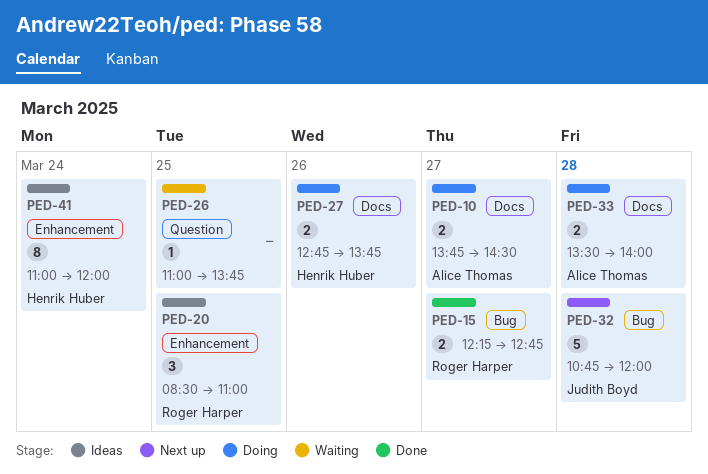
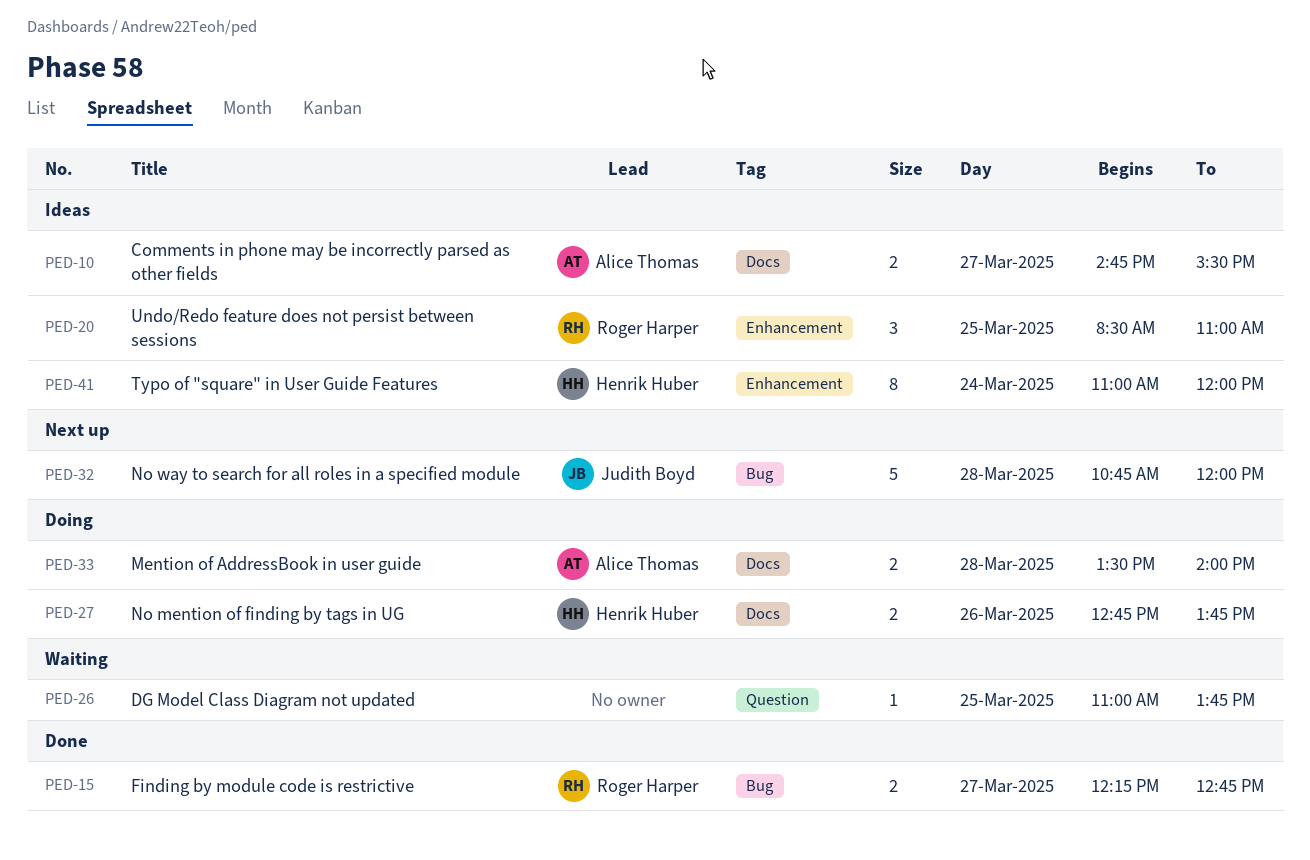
PED-10, status: Doing -> Ideas
PED-10, begins: 13:45 -> 14:45
PED-10, ends: 14:30 -> 15:30

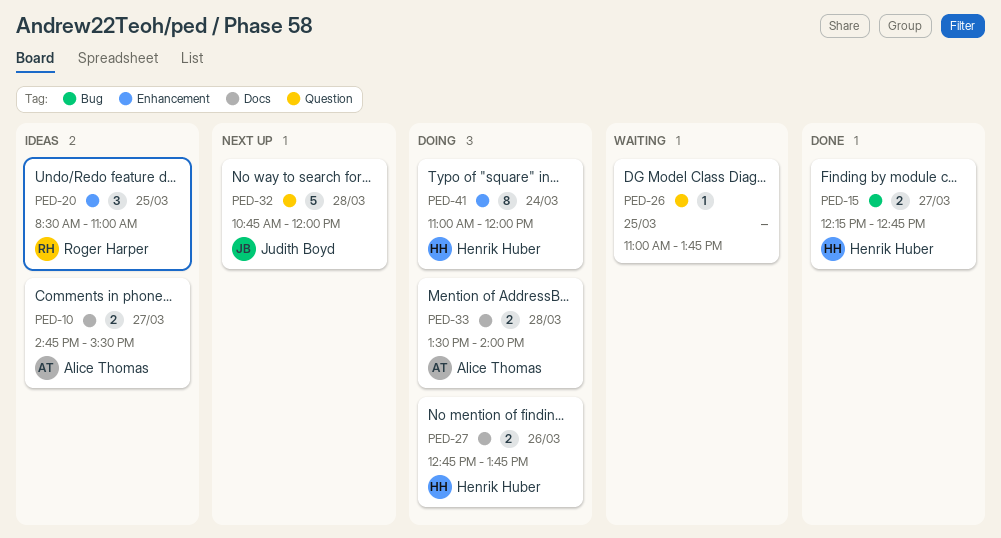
PED-15, owner: Roger Harper -> Henrik Huber
PED-32, label: Bug -> Question
PED-41, status: Ideas -> Doing

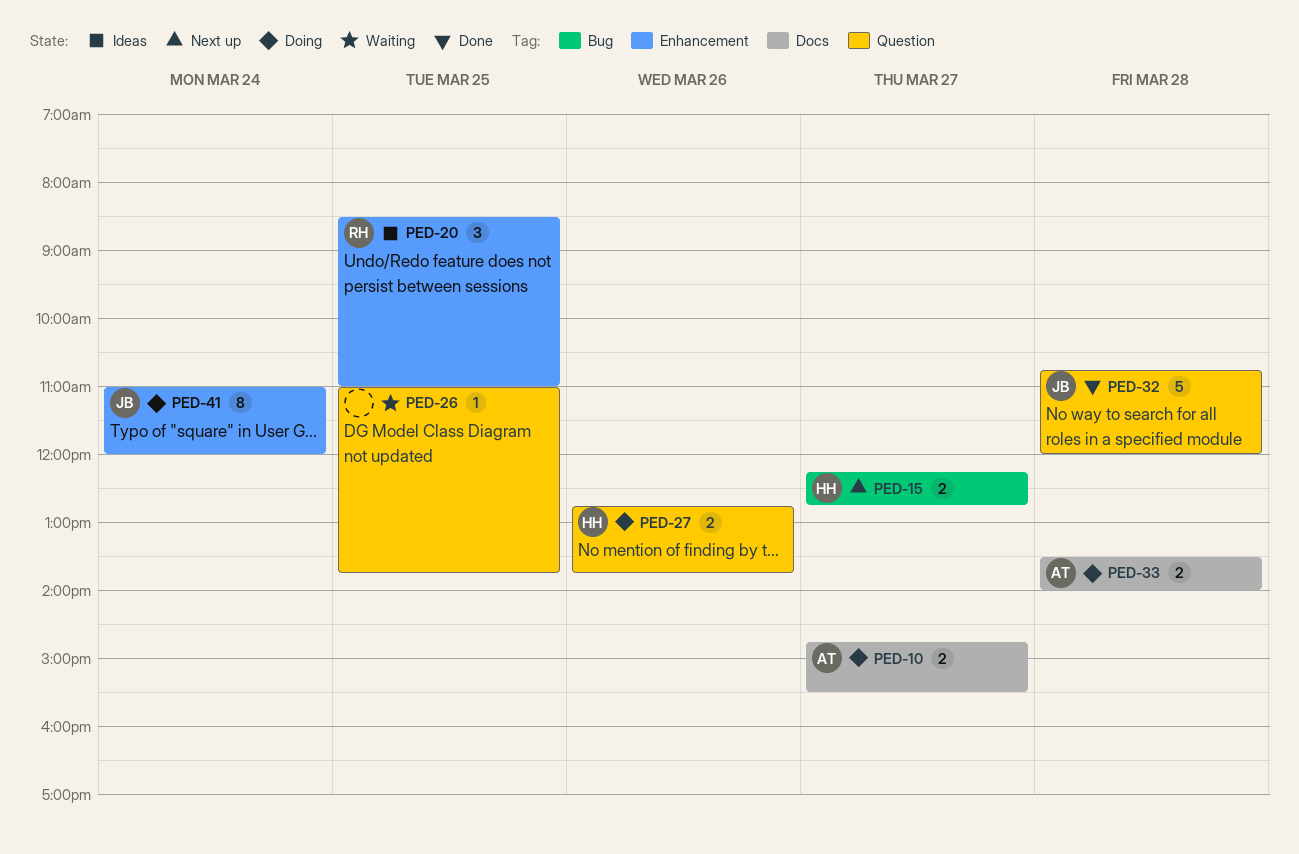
PED-10, status: Ideas -> Doing
PED-15, status: Done -> Next up
PED-27, label: Docs -> Question
PED-32, status: Next up -> Done
PED-41, owner: Henrik Huber -> Judith Boyd

